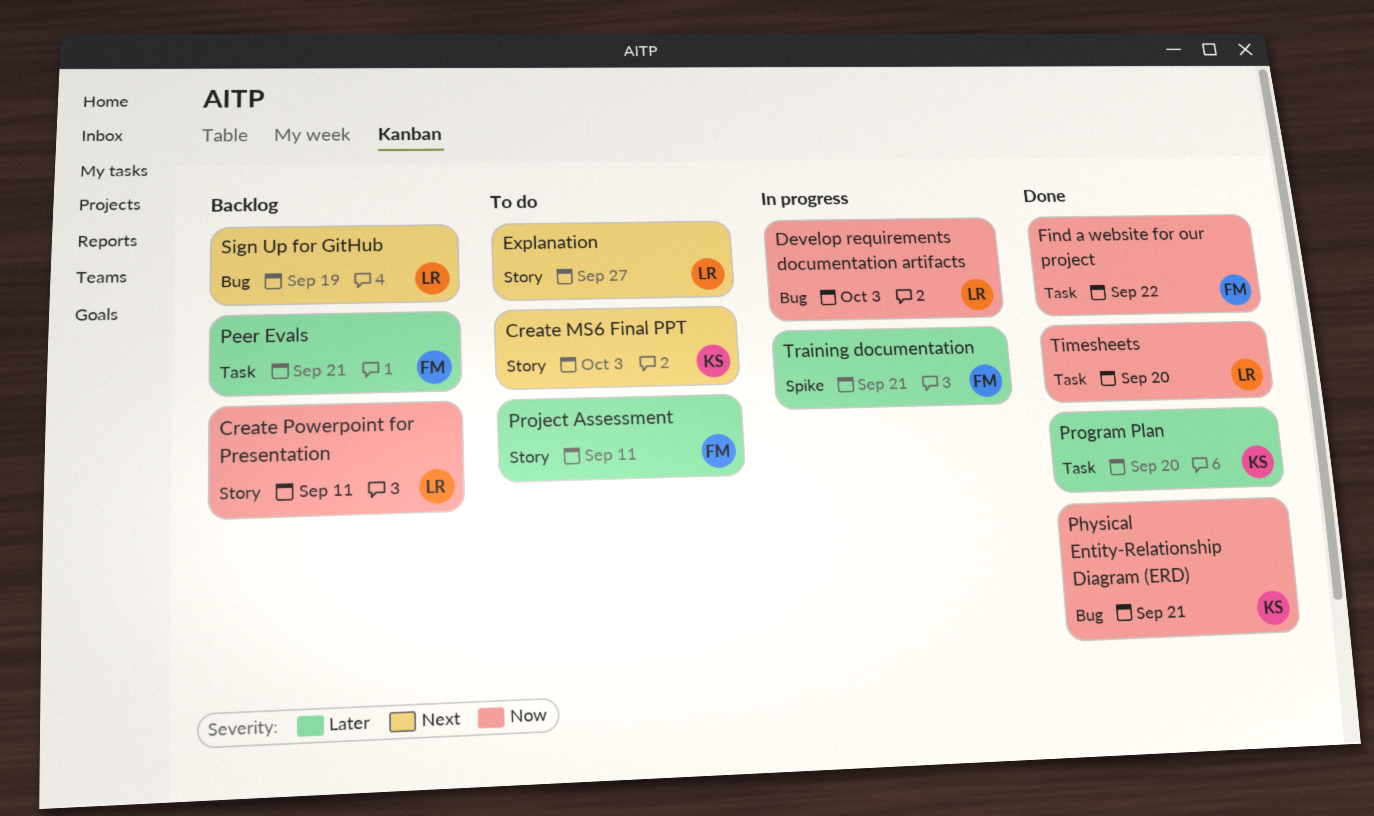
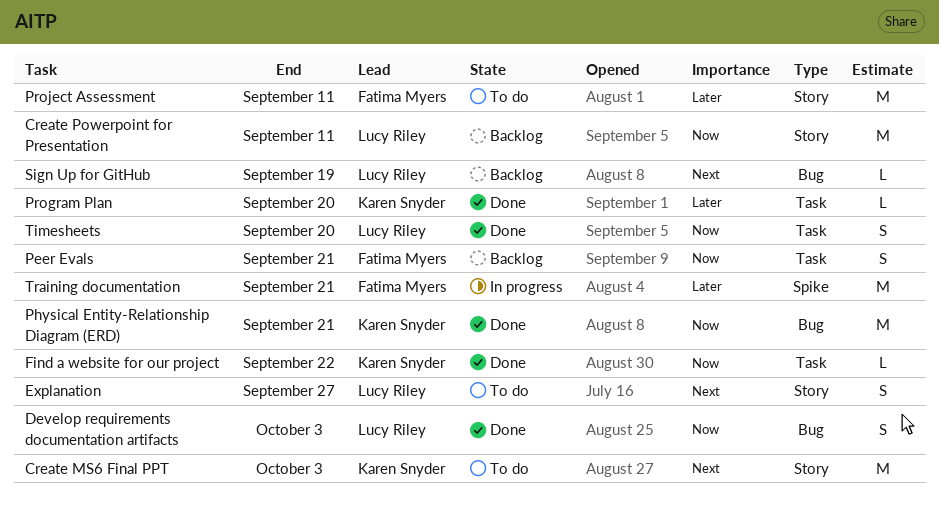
Develop requirements documentation artifacts, status: In progress -> Done
Find a website for our project, owner: Fatima Myers -> Karen Snyder
Peer Evals, priority: Later -> Now

